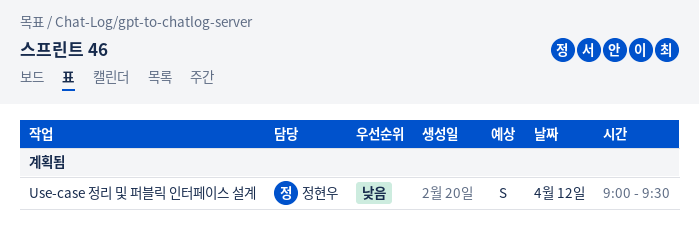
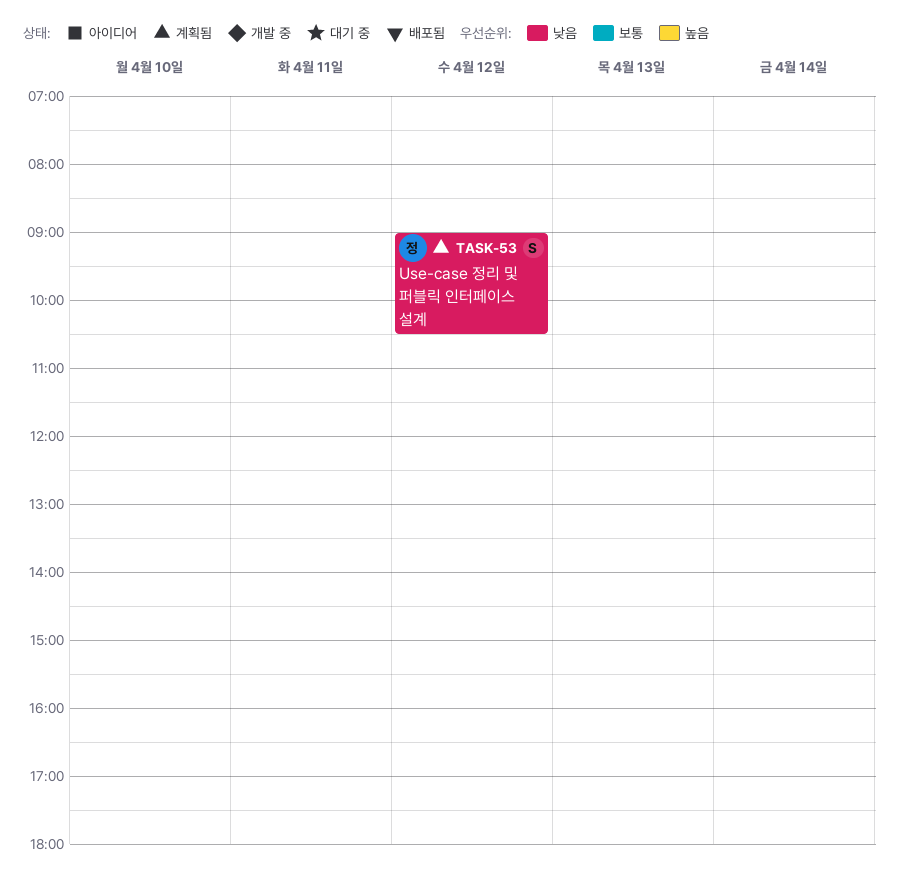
Use-case 정리 및 퍼블릭 인터페이스 설계, ends: 09:30 -> 10:30

